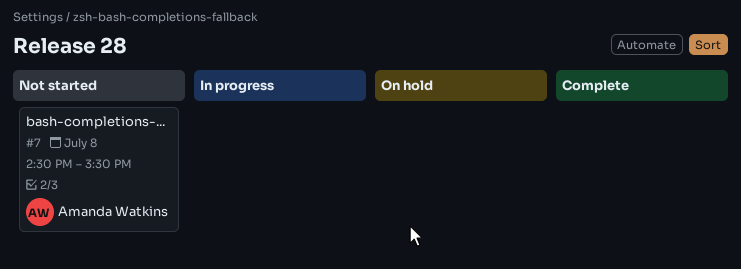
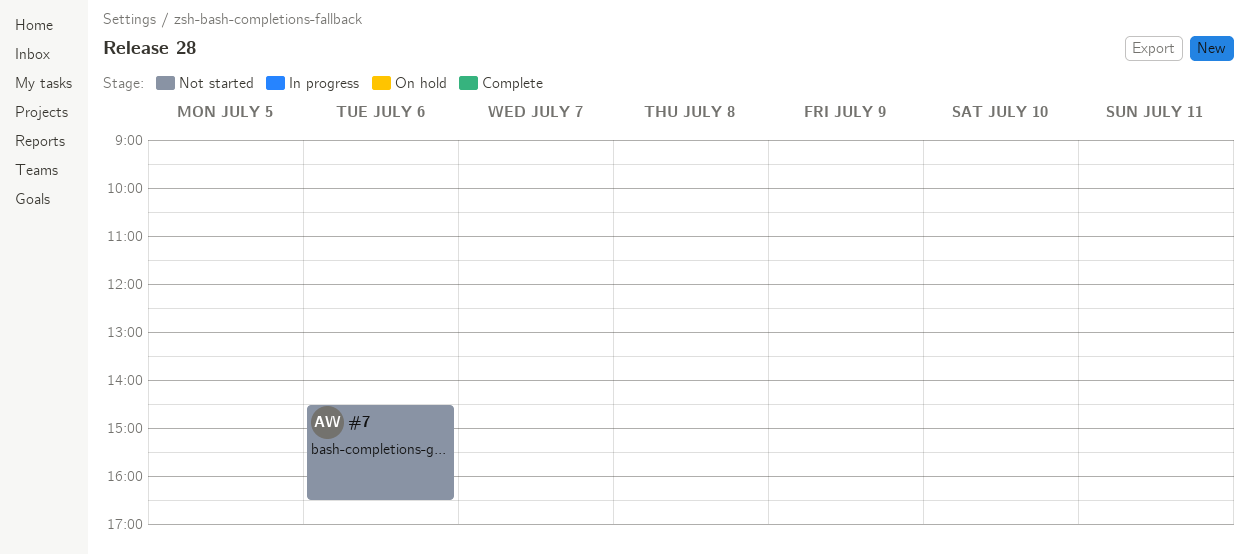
#7, day: Jul 8 -> Jul 6
#7, ends: 15:30 -> 16:30

